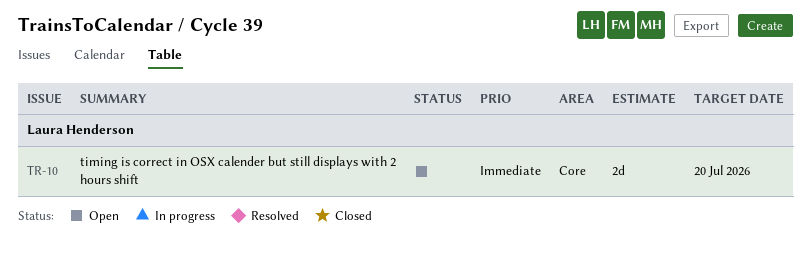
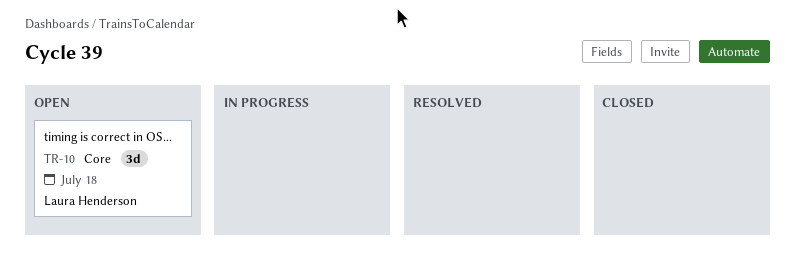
TR-10, estimate: 2d -> 3d
TR-10, due: Jul 20 -> Jul 18

